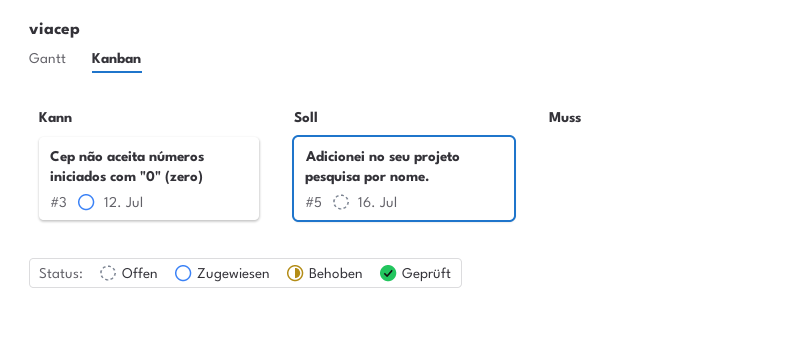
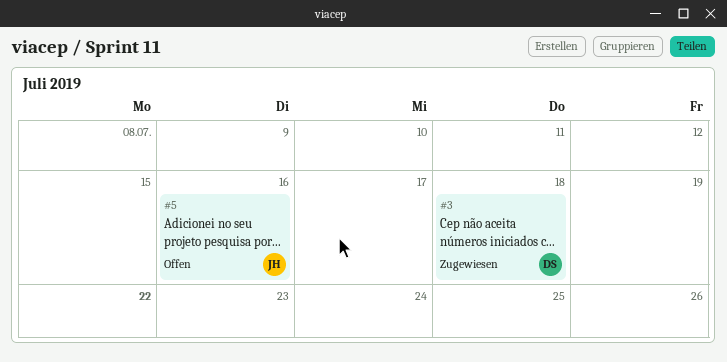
#3, due: Jul 12 -> Jul 18

